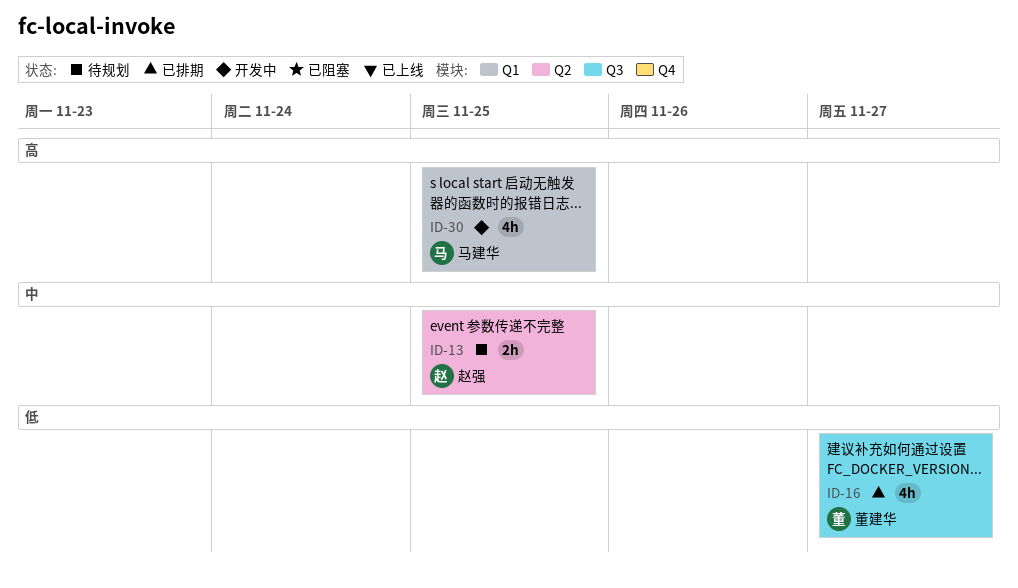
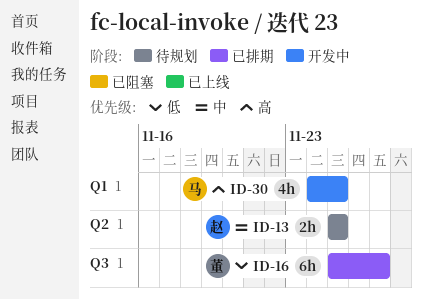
ID-16, estimate: 4h -> 6h

